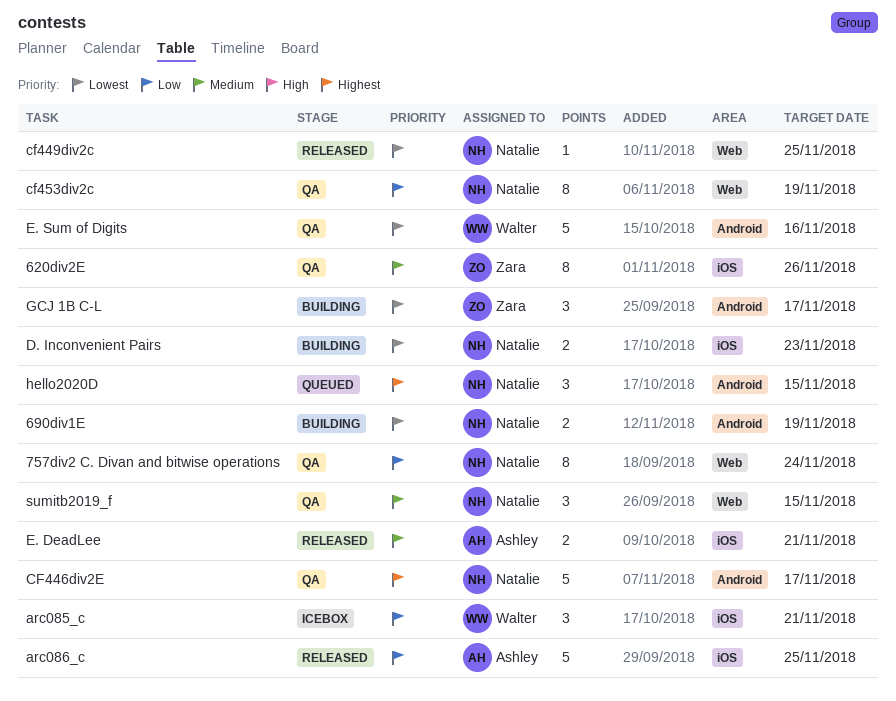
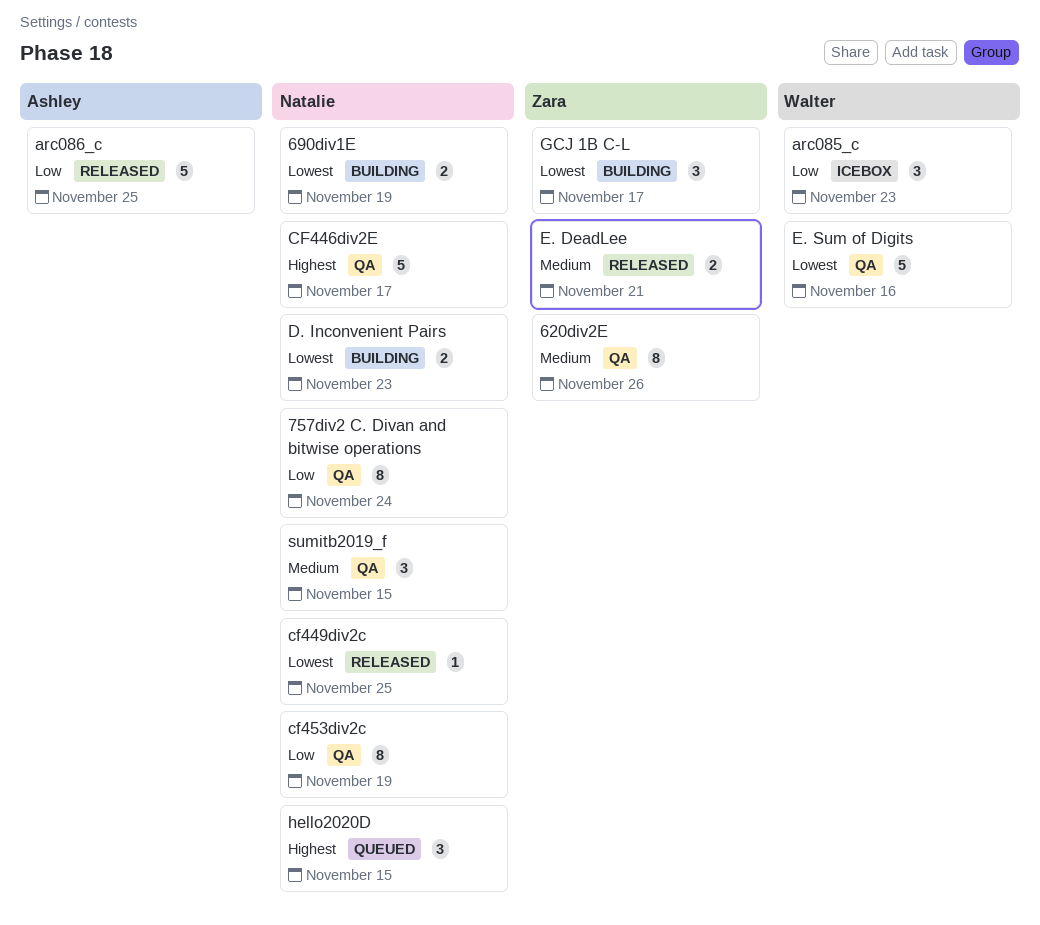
arc085_c, due: Nov 21 -> Nov 23
E. DeadLee, owner: Ashley -> Zara

